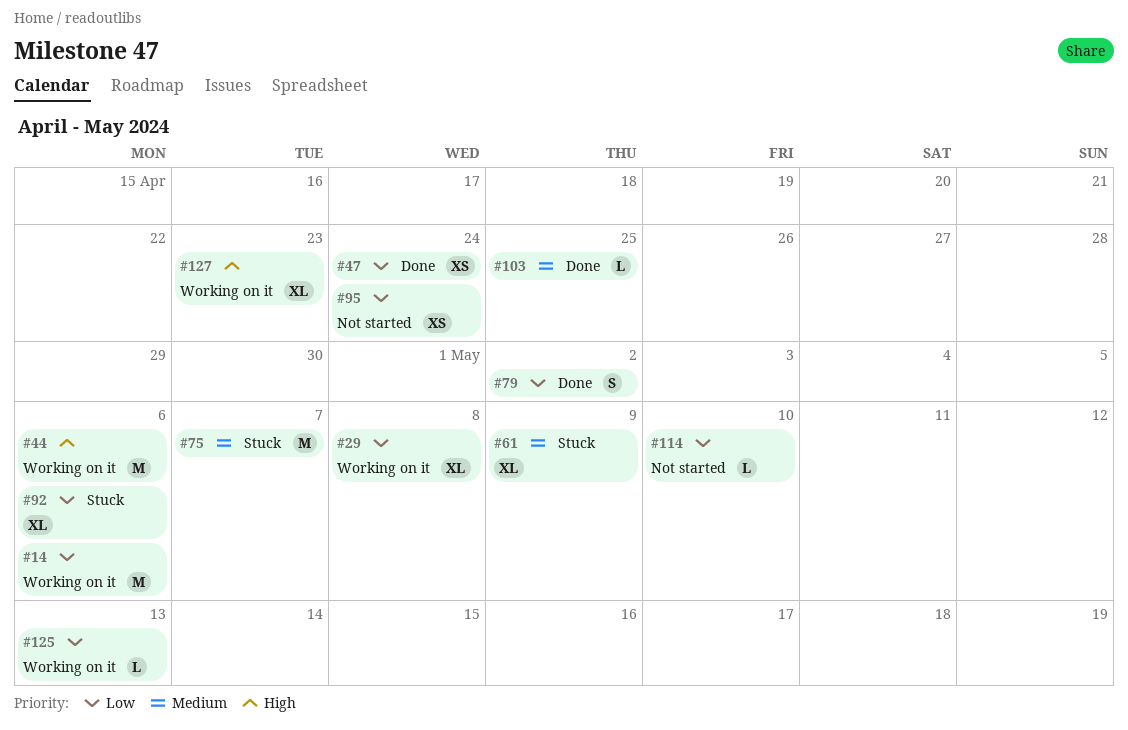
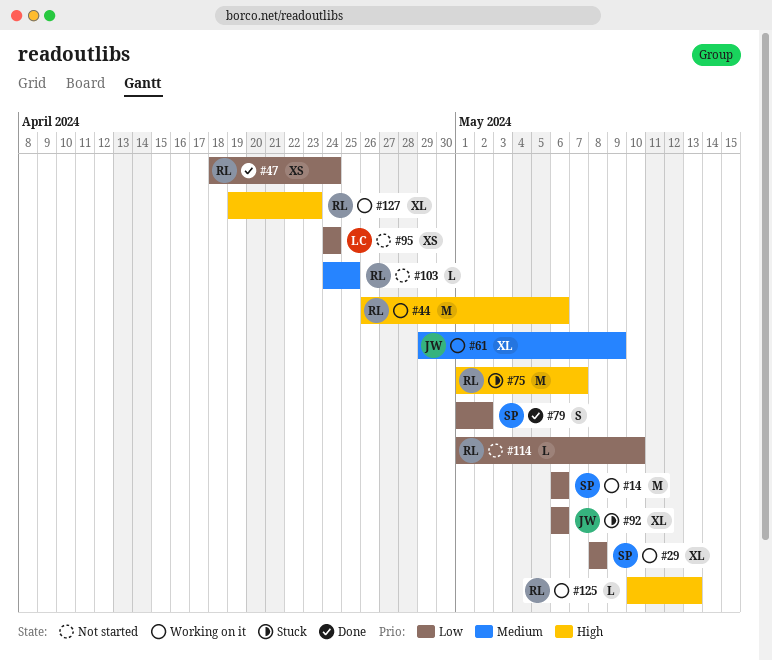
#61, status: Stuck -> Working on it
#75, priority: Medium -> High
#103, status: Done -> Not started
#125, priority: Low -> High

